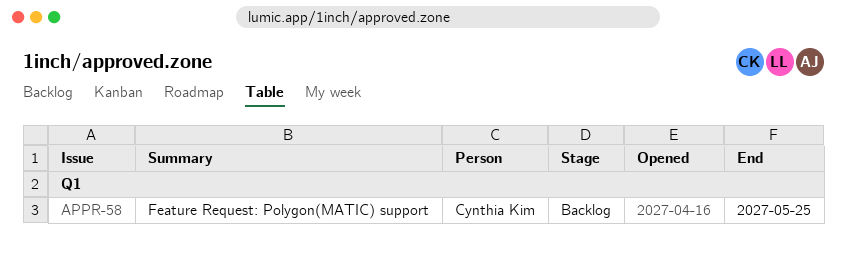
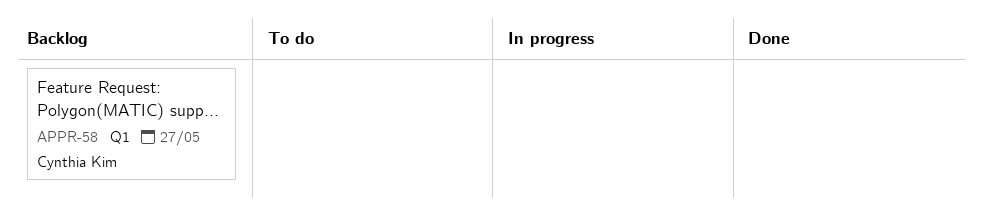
APPR-58, due: May 25 -> May 27

